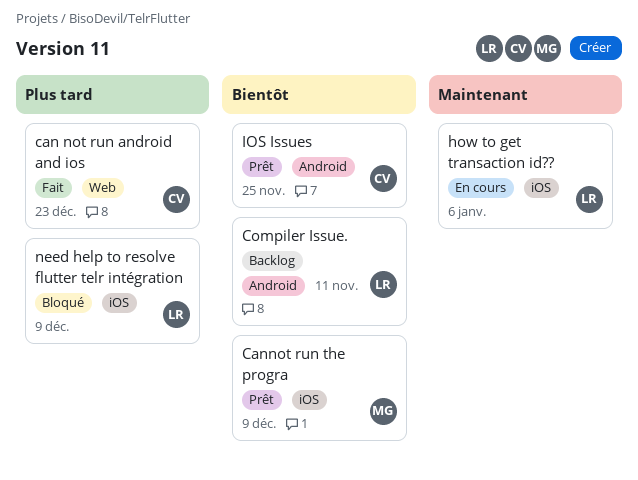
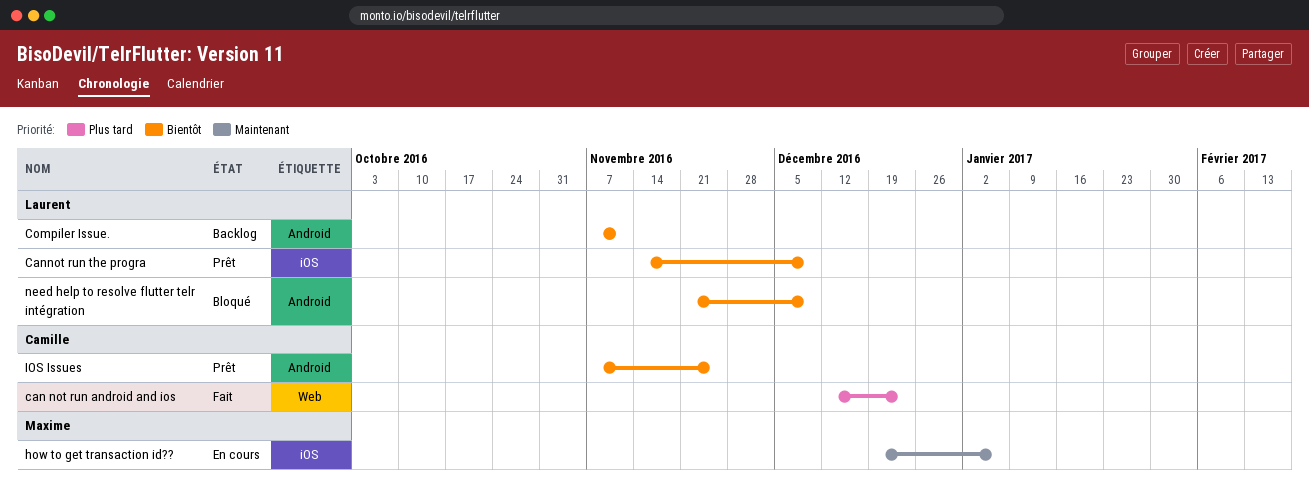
Cannot run the progra, owner: Maxime -> Laurent
how to get transaction id??, owner: Laurent -> Maxime
need help to resolve flutter telr intégration, priority: Plus tard -> Bientôt
need help to resolve flutter telr intégration, label: iOS -> Android

